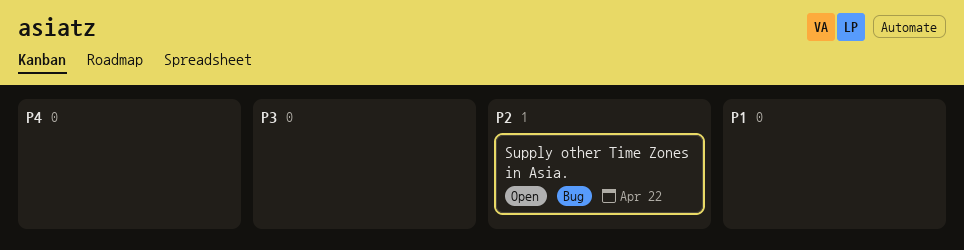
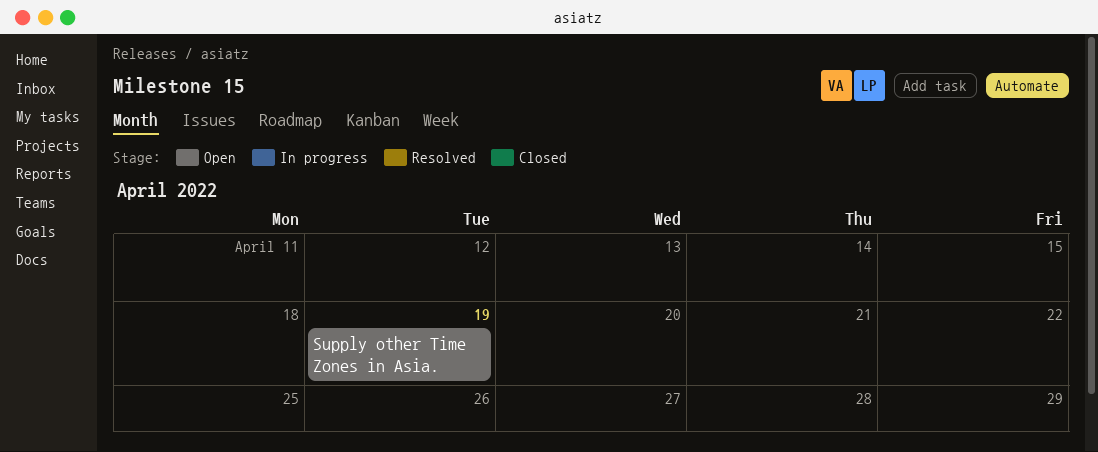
Supply other Time Zones in Asia., due: Apr 22 -> Apr 19

